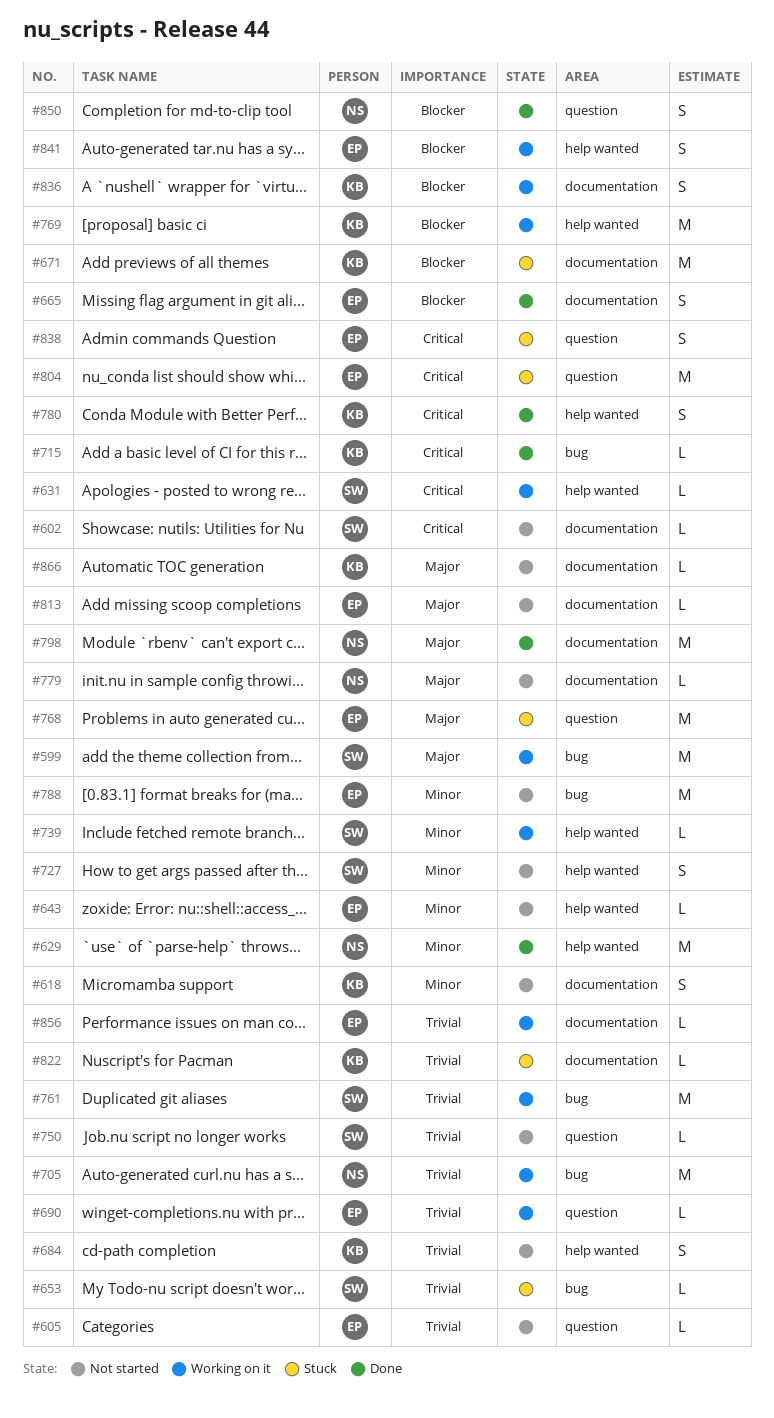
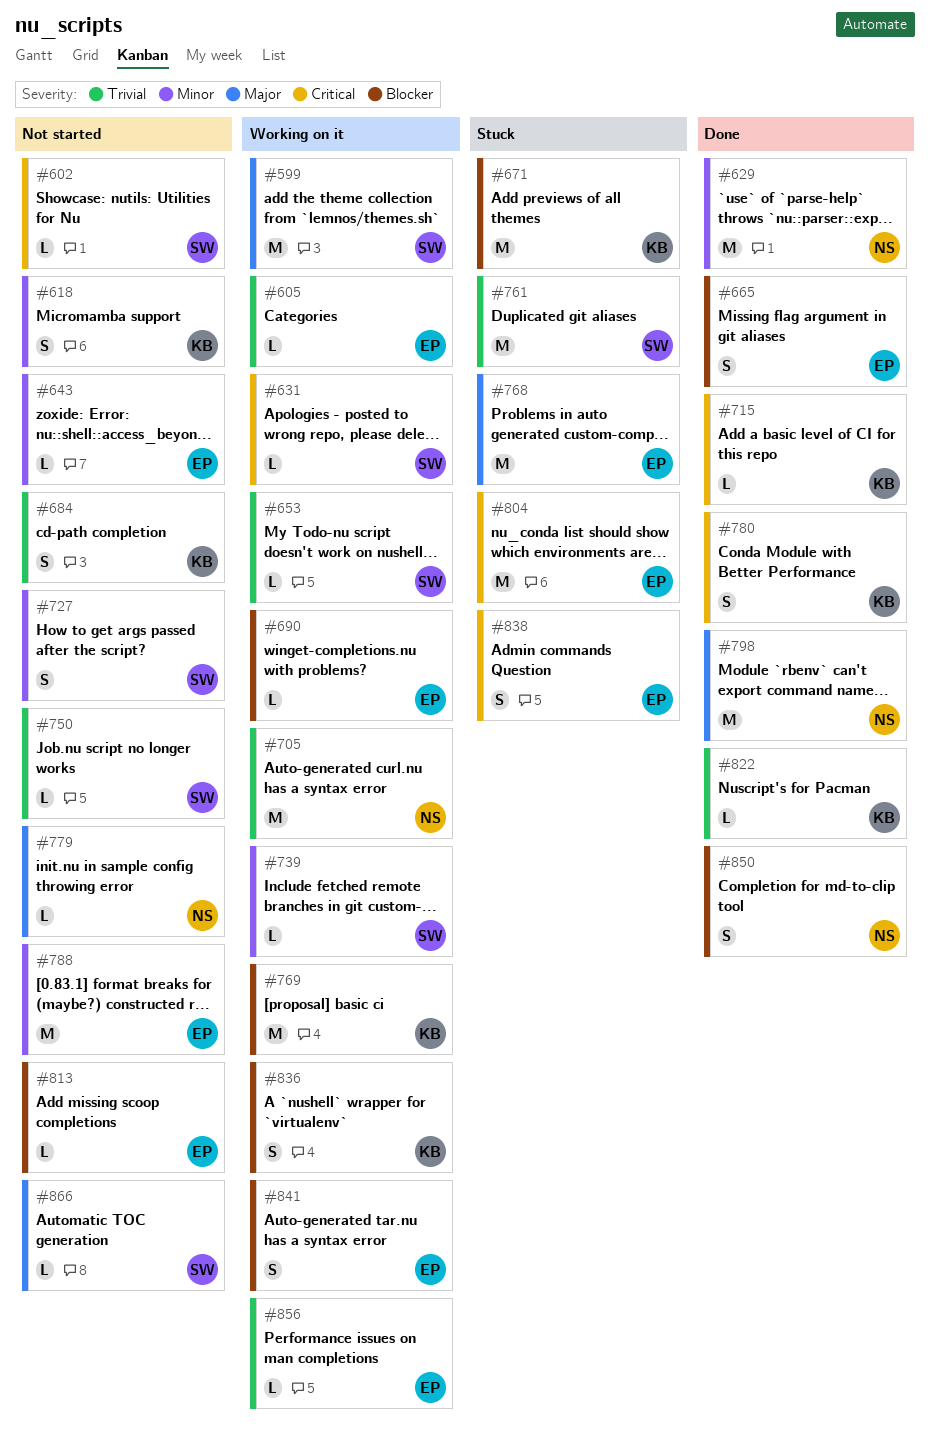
#605, status: Not started -> Working on it
#653, status: Stuck -> Working on it
#690, priority: Trivial -> Blocker
#761, status: Working on it -> Stuck
#813, priority: Major -> Blocker
#822, status: Stuck -> Done
#866, owner: KB -> SW

